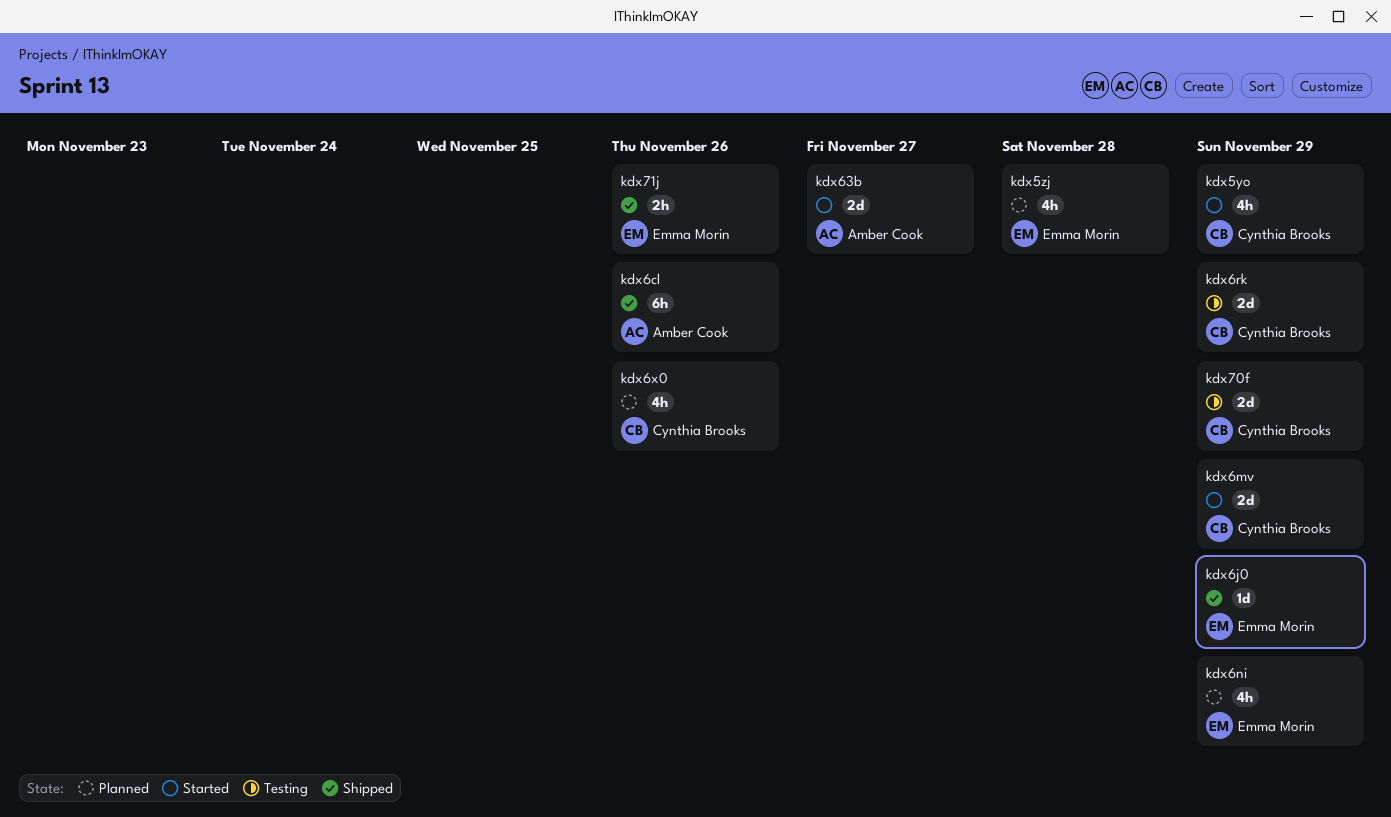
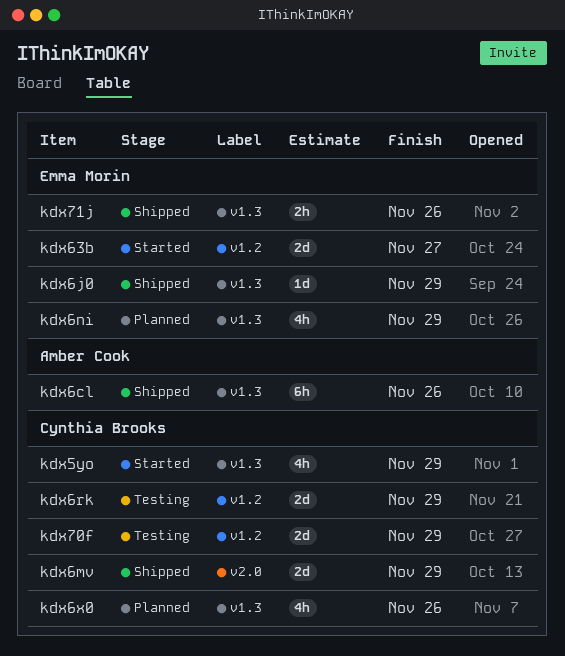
kdx5zj: present -> none
kdx63b, owner: Amber Cook -> Emma Morin
kdx6mv, status: Started -> Shipped

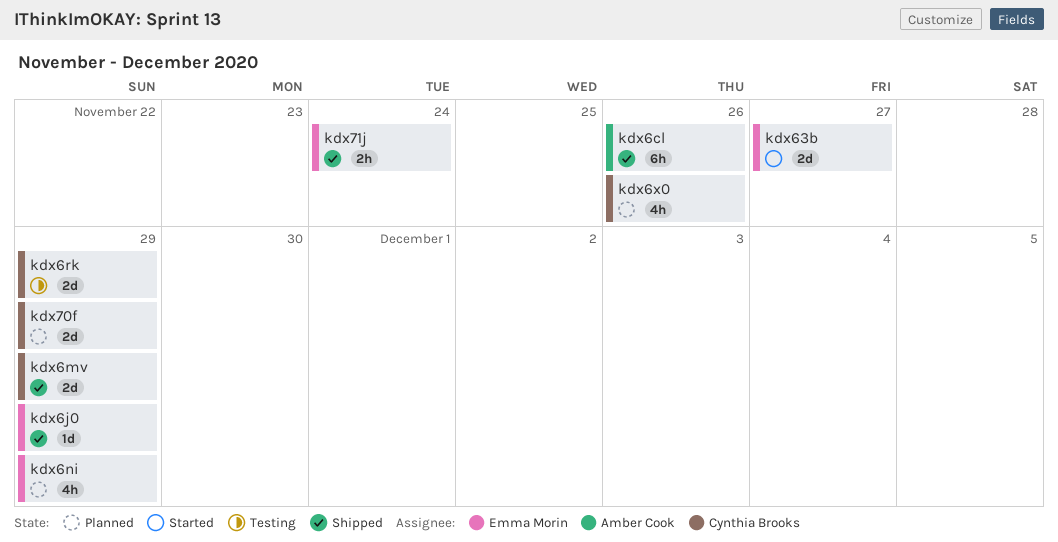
kdx5yo: present -> none
kdx70f, status: Testing -> Planned
kdx71j, due: Nov 26 -> Nov 24

